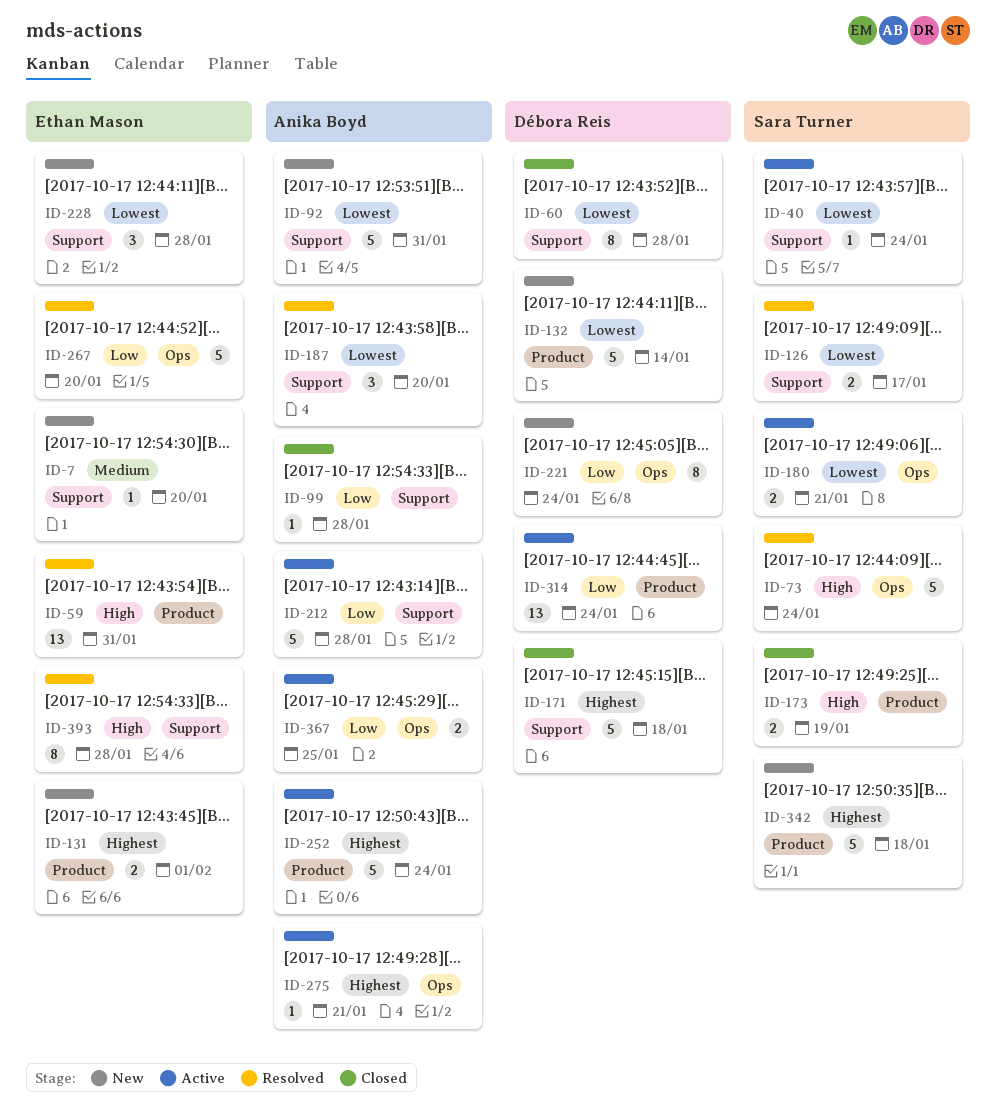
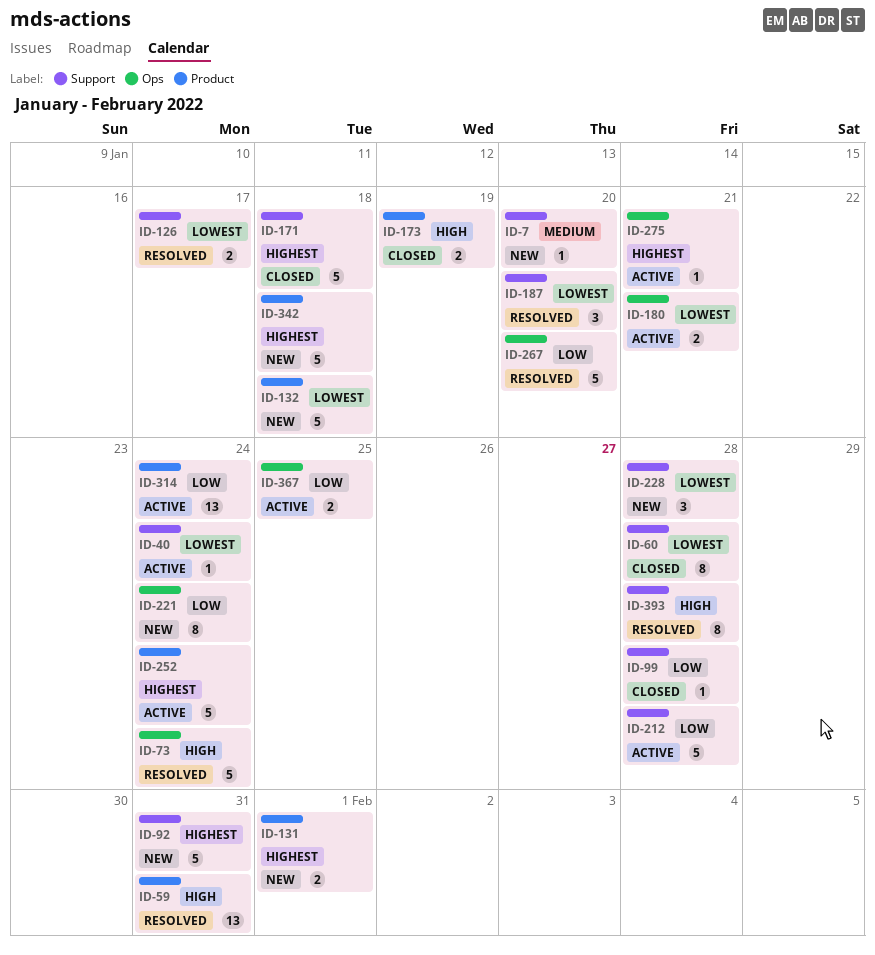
ID-92, priority: Lowest -> Highest
ID-132, due: Jan 14 -> Jan 18

